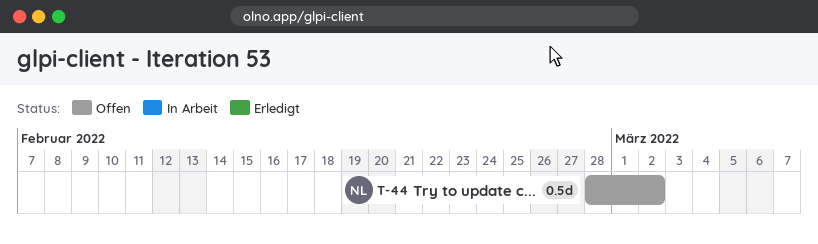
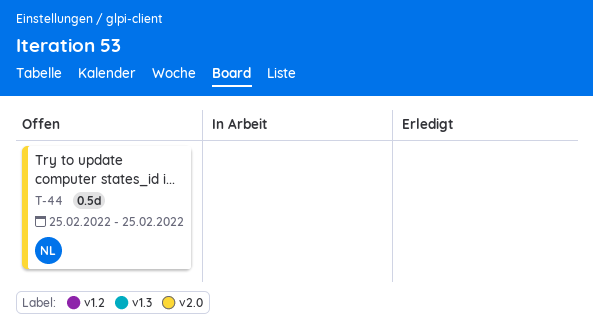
T-44, start: Feb 28 -> Feb 25
T-44, due: Mar 2 -> Feb 25

